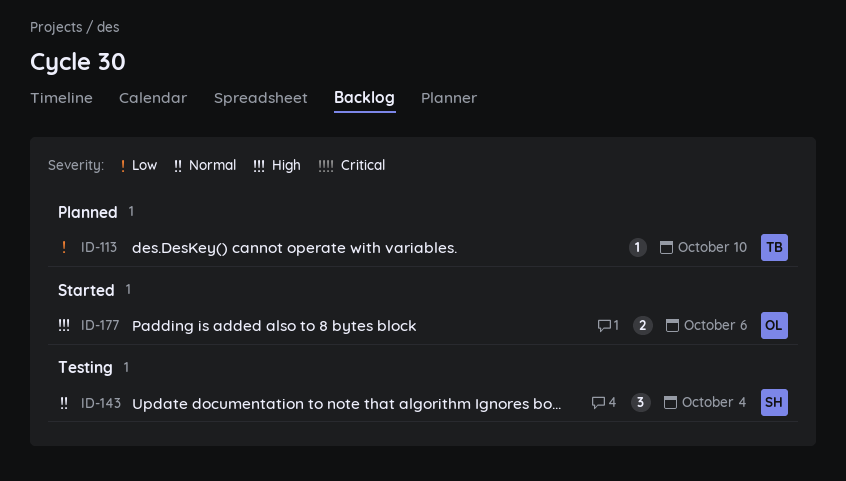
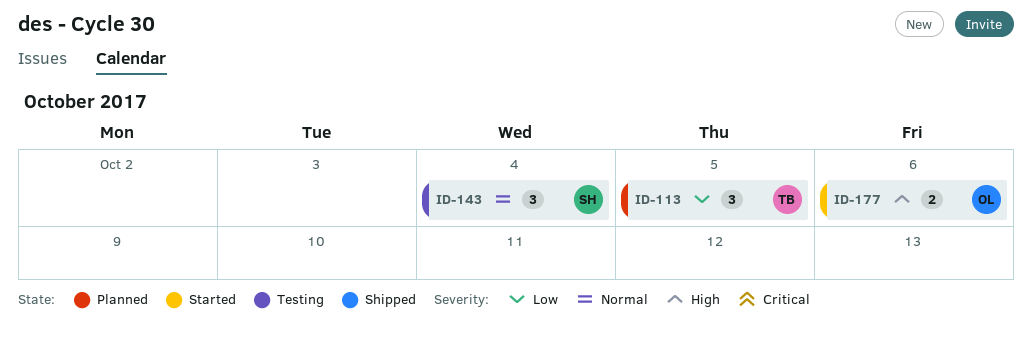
ID-113, estimate: 1 -> 3
ID-113, due: Oct 10 -> Oct 5

